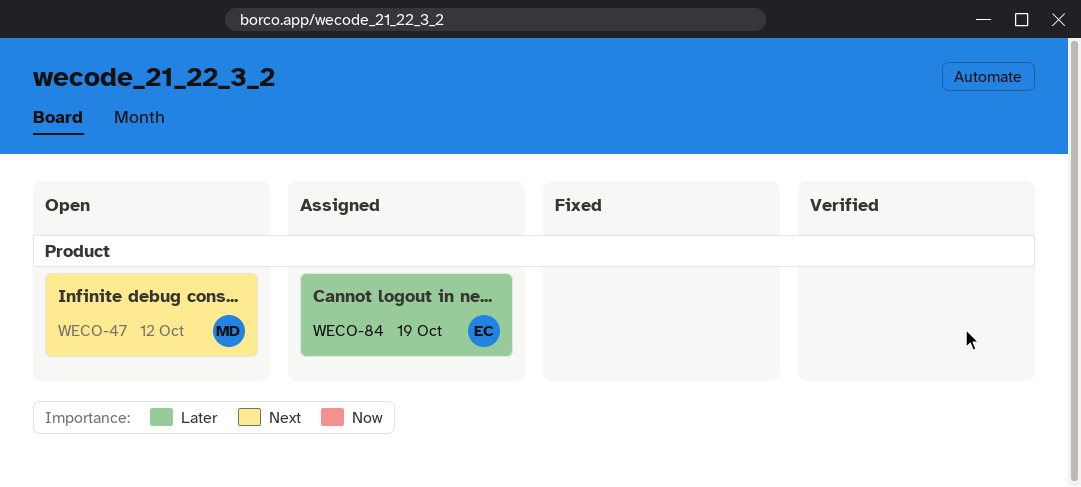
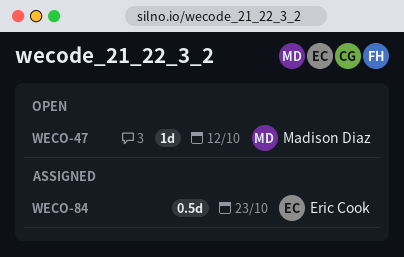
WECO-84, due: Oct 19 -> Oct 23

